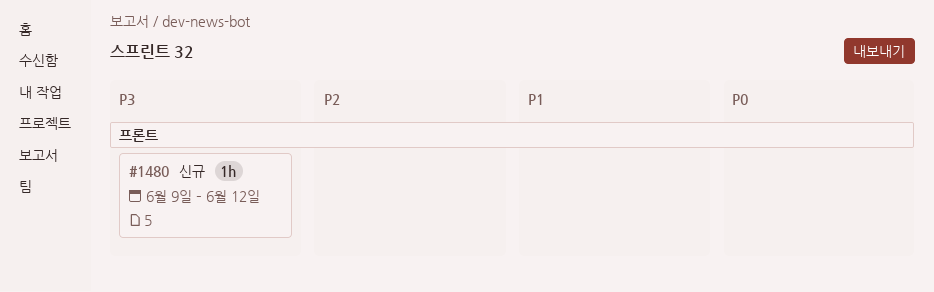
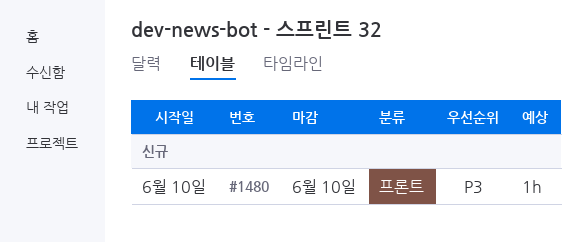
#1480, start: Jun 9 -> Jun 10
#1480, due: Jun 12 -> Jun 10

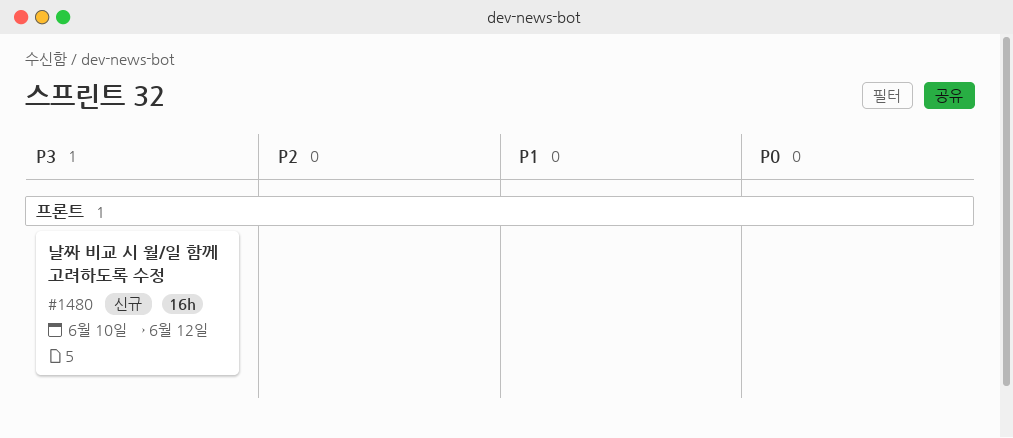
#1480, estimate: 1h -> 16h
#1480, due: Jun 10 -> Jun 12

